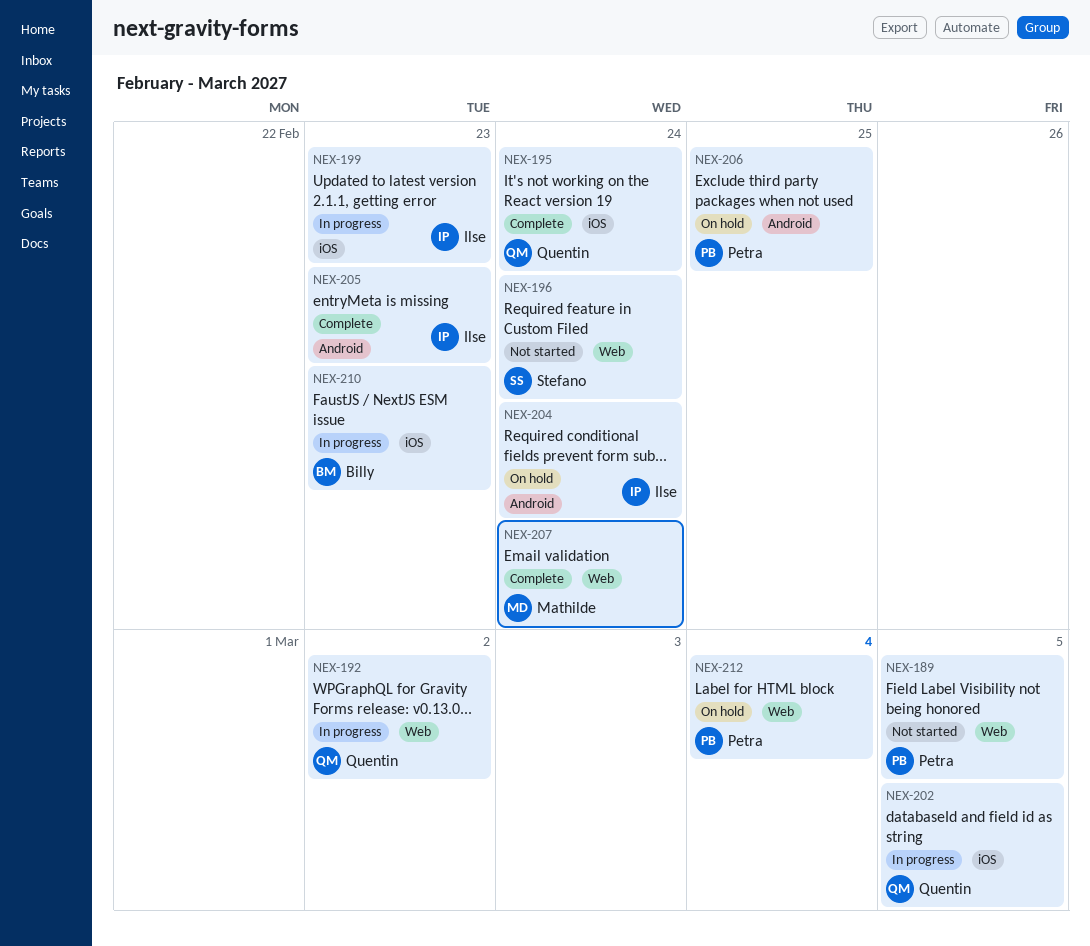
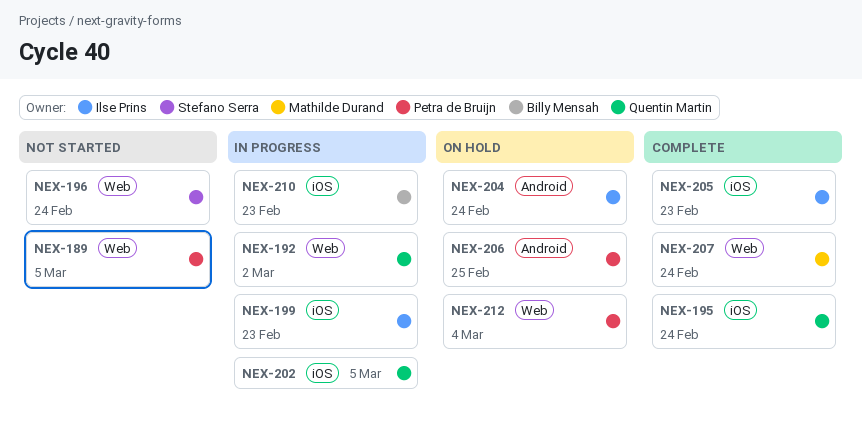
NEX-205, label: Android -> iOS

